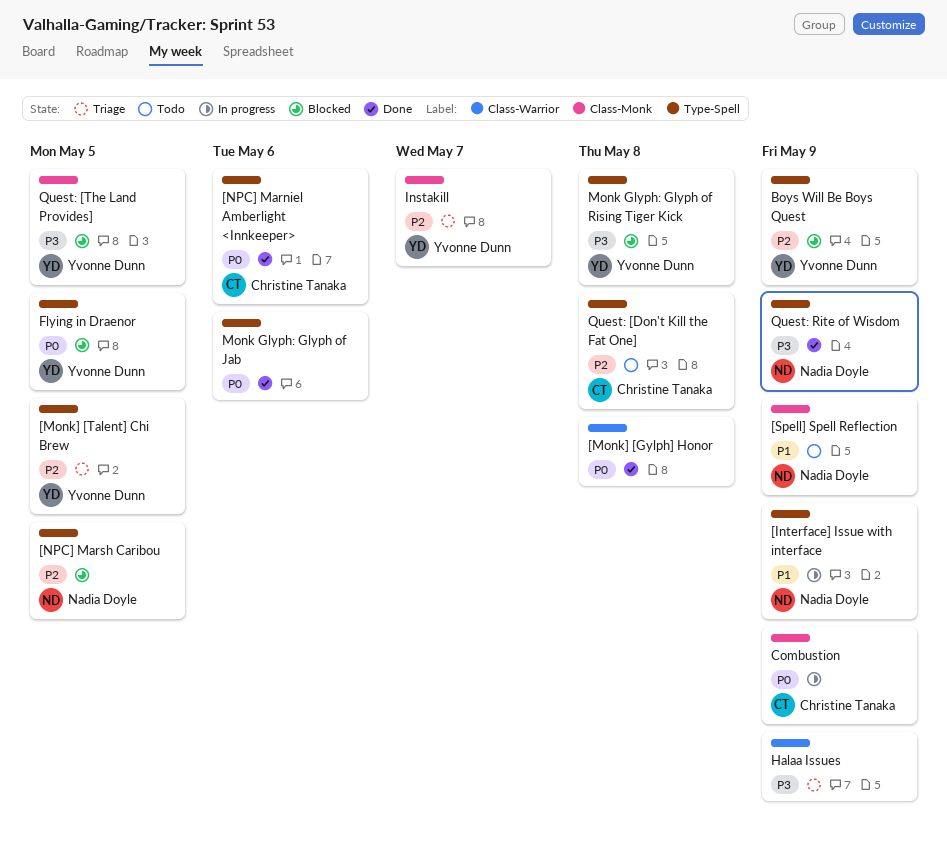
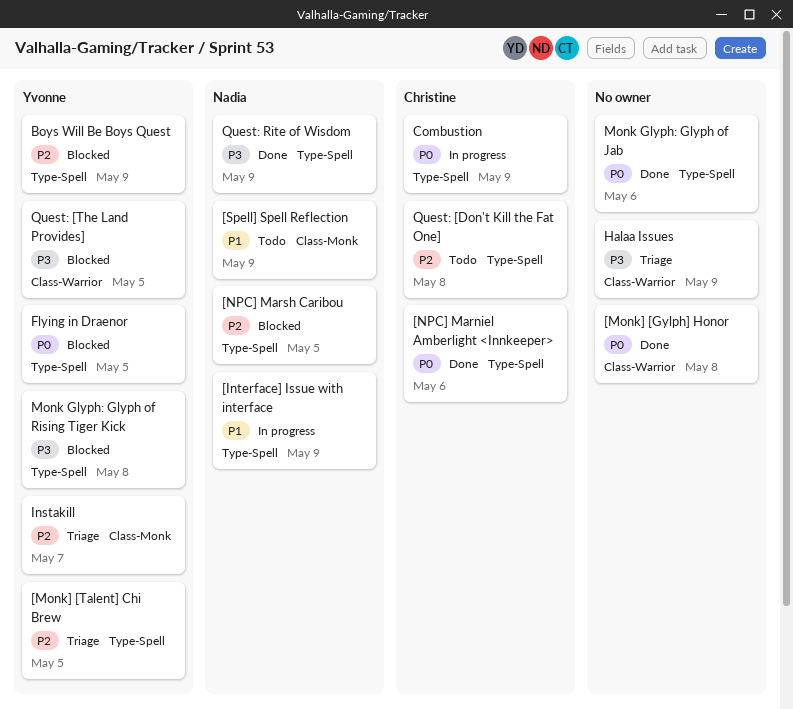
Combustion, label: Class-Monk -> Type-Spell
Quest: [The Land Provides], label: Class-Monk -> Class-Warrior

